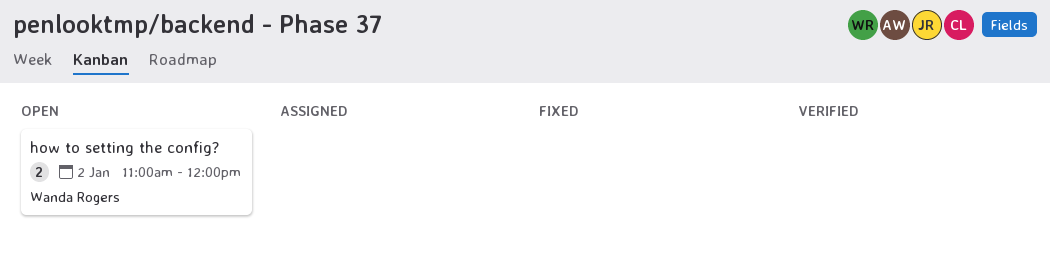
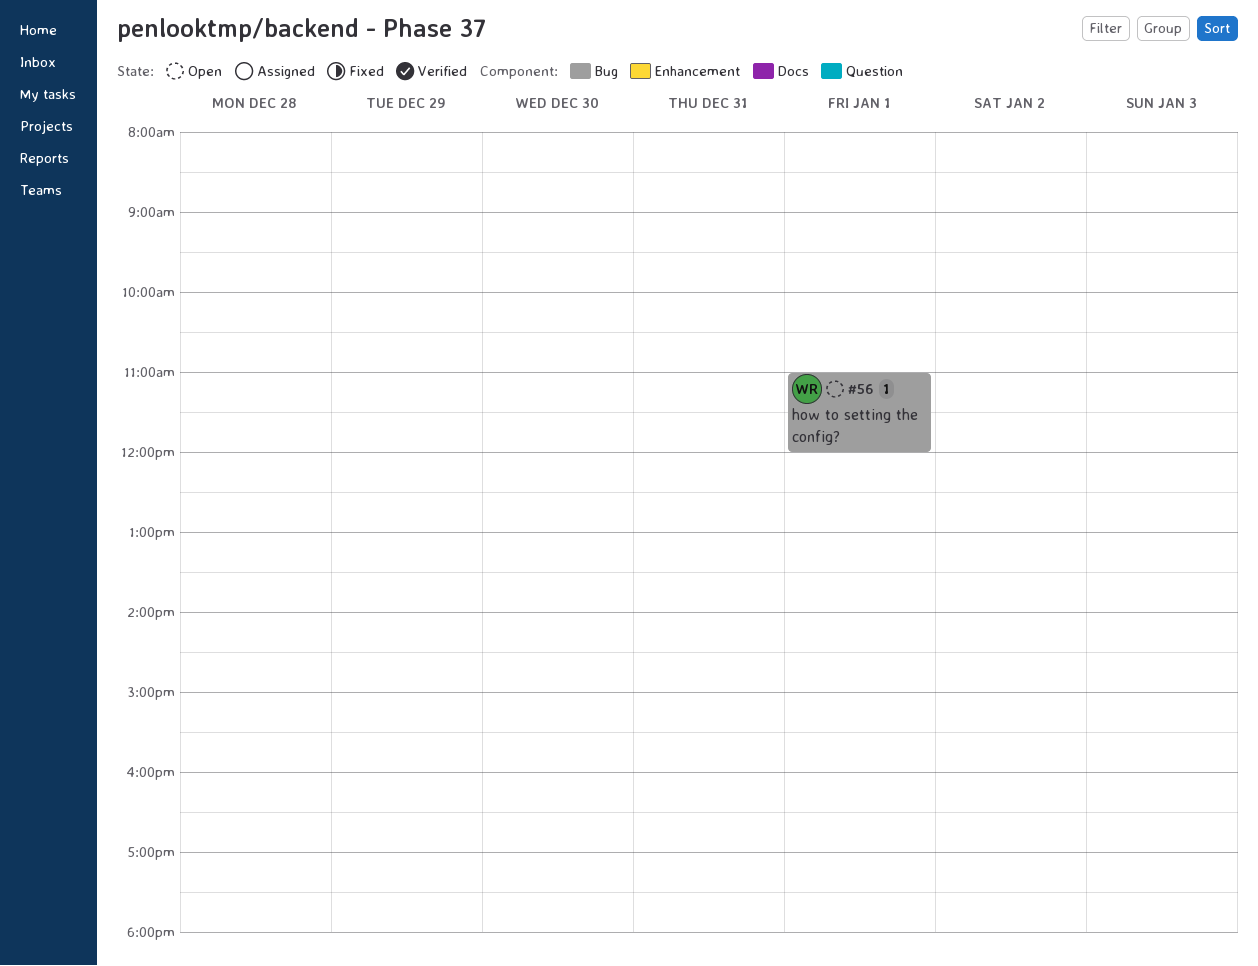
how to setting the config?, estimate: 2 -> 1
how to setting the config?, day: Jan 2 -> Jan 1

